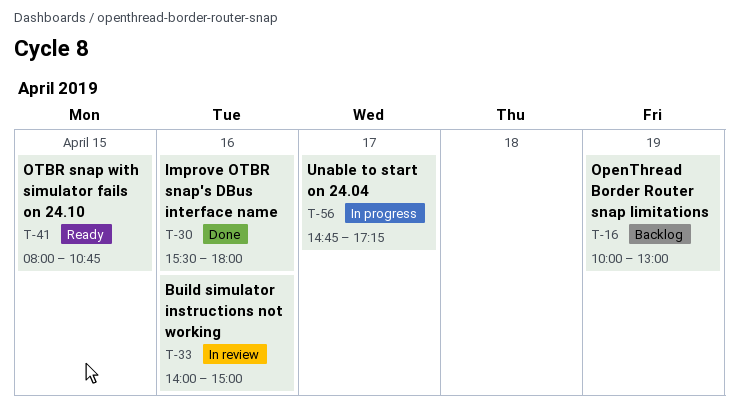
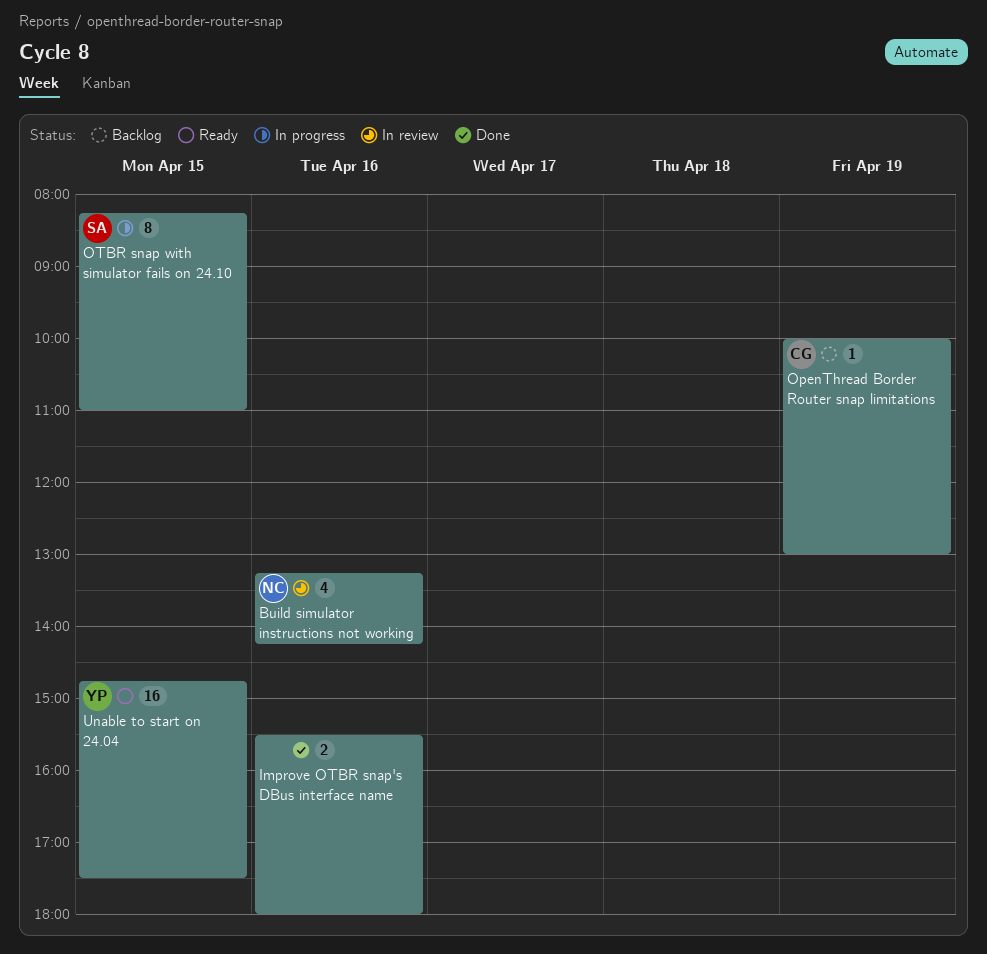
Build simulator instructions not working, begins: 14:00 -> 13:15
Build simulator instructions not working, ends: 15:00 -> 14:15
OTBR snap with simulator fails on 24.10, status: Ready -> In progress
OTBR snap with simulator fails on 24.10, begins: 08:00 -> 08:15
OTBR snap with simulator fails on 24.10, ends: 10:45 -> 11:00
Unable to start on 24.04, status: In progress -> Ready
Unable to start on 24.04, day: Apr 17 -> Apr 15
Unable to start on 24.04, ends: 17:15 -> 17:30

